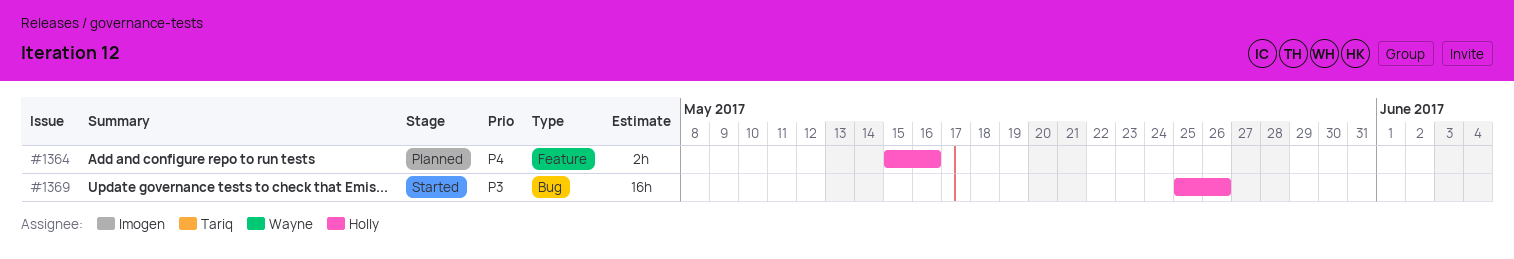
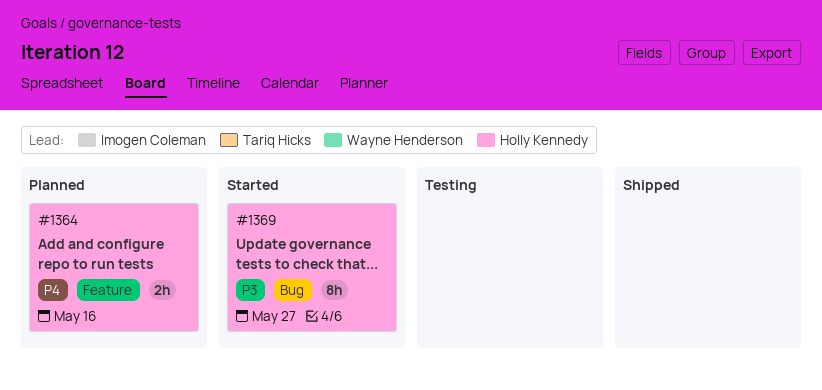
#1369, estimate: 16h -> 8h
#1369, due: May 26 -> May 27

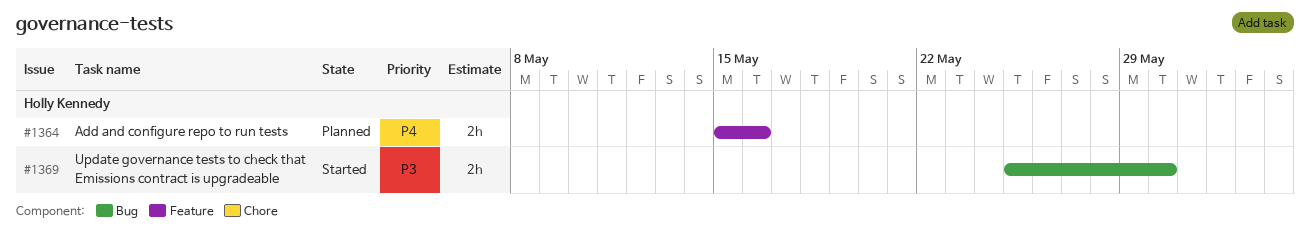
#1369, estimate: 8h -> 2h
#1369, due: May 27 -> May 30

